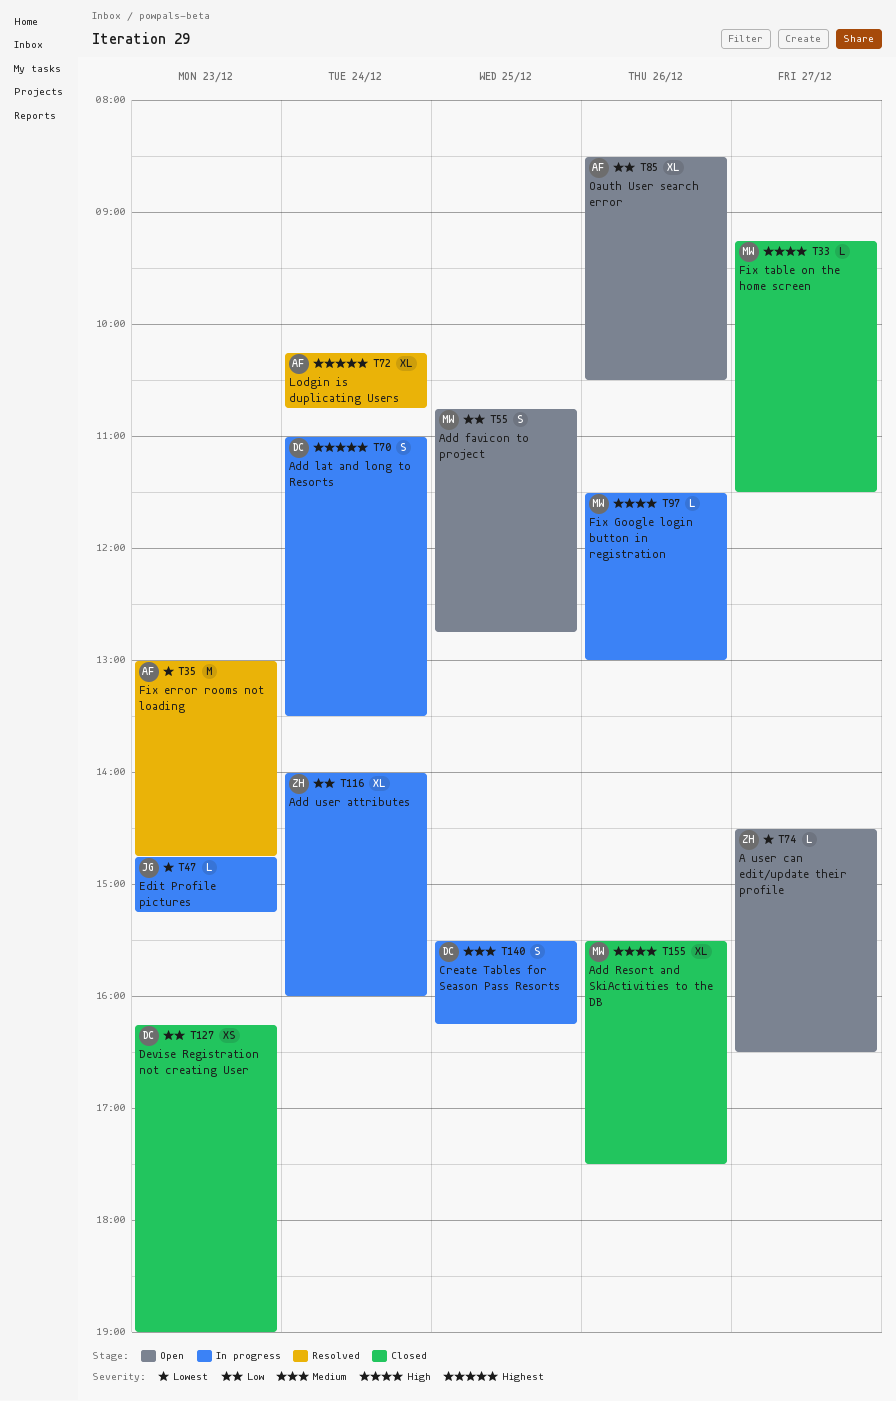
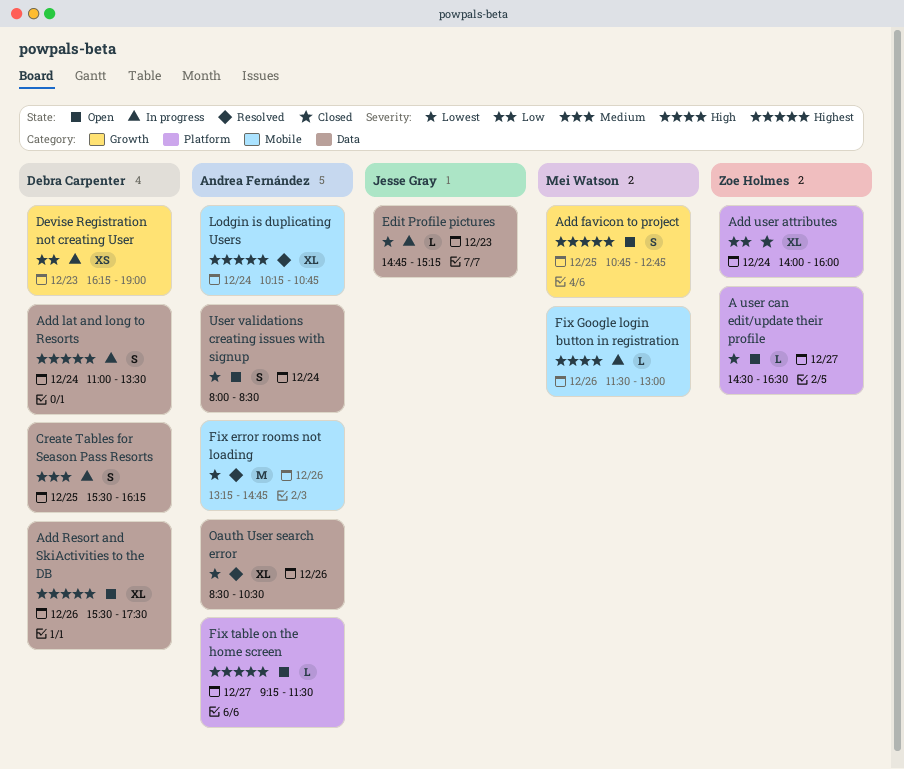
Add favicon to project, priority: Low -> Highest
Add Resort and SkiActivities to the DB, status: Closed -> Open
Add Resort and SkiActivities to the DB, owner: Mei Watson -> Debra Carpenter
Add Resort and SkiActivities to the DB, priority: High -> Highest
Add user attributes, status: In progress -> Closed
Devise Registration not creating User, status: Closed -> In progress
Fix error rooms not loading, day: Dec 23 -> Dec 26
Fix error rooms not loading, begins: 13:00 -> 13:15
Fix table on the home screen, status: Closed -> Open
Fix table on the home screen, owner: Mei Watson -> Andrea Fernández
Fix table on the home screen, priority: High -> Highest
Oauth User search error, status: Open -> Resolved
Oauth User search error, priority: Low -> Lowest
User validations creating issues with signup: none -> present

